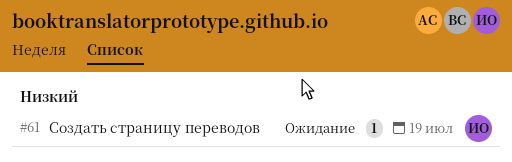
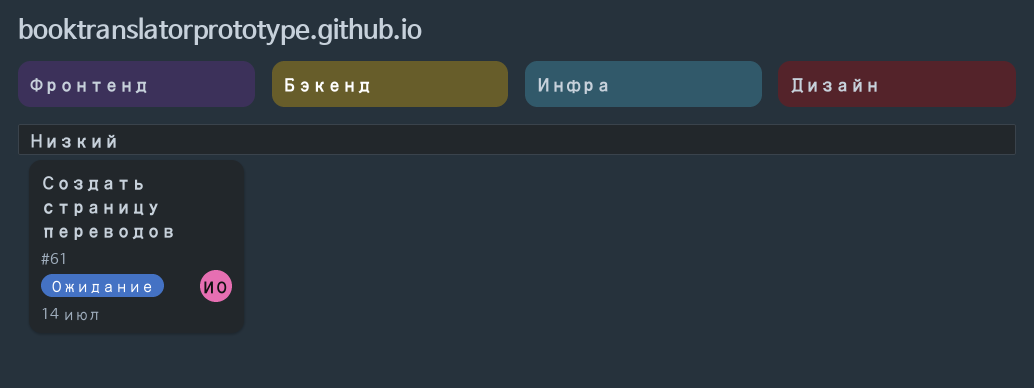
#61, due: Jul 19 -> Jul 14

